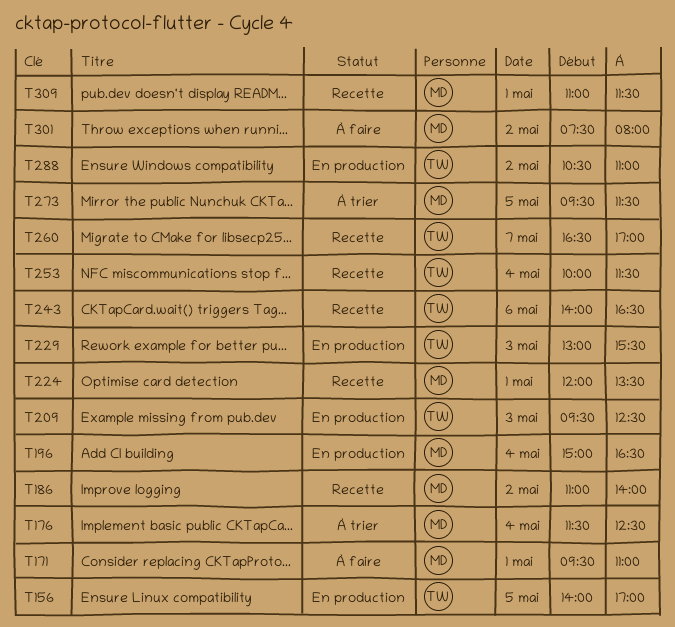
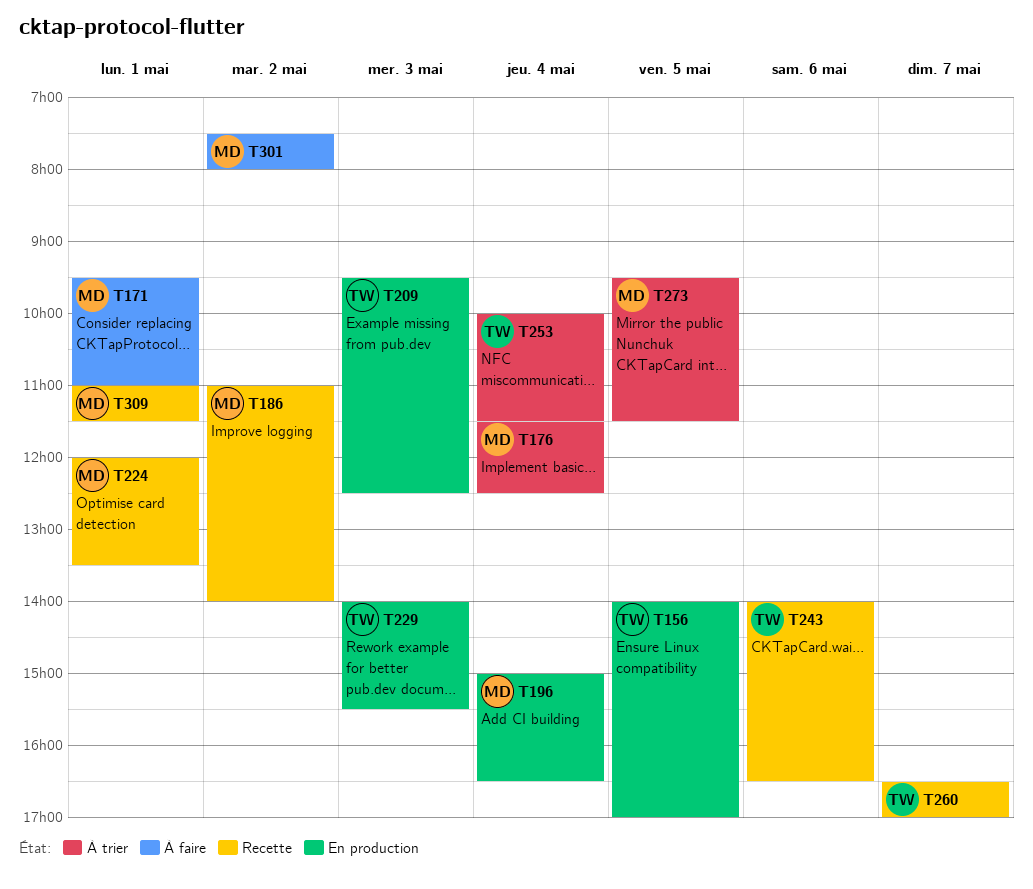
T229, begins: 13:00 -> 14:00
T253, status: Recette -> À trier
T288: present -> none

